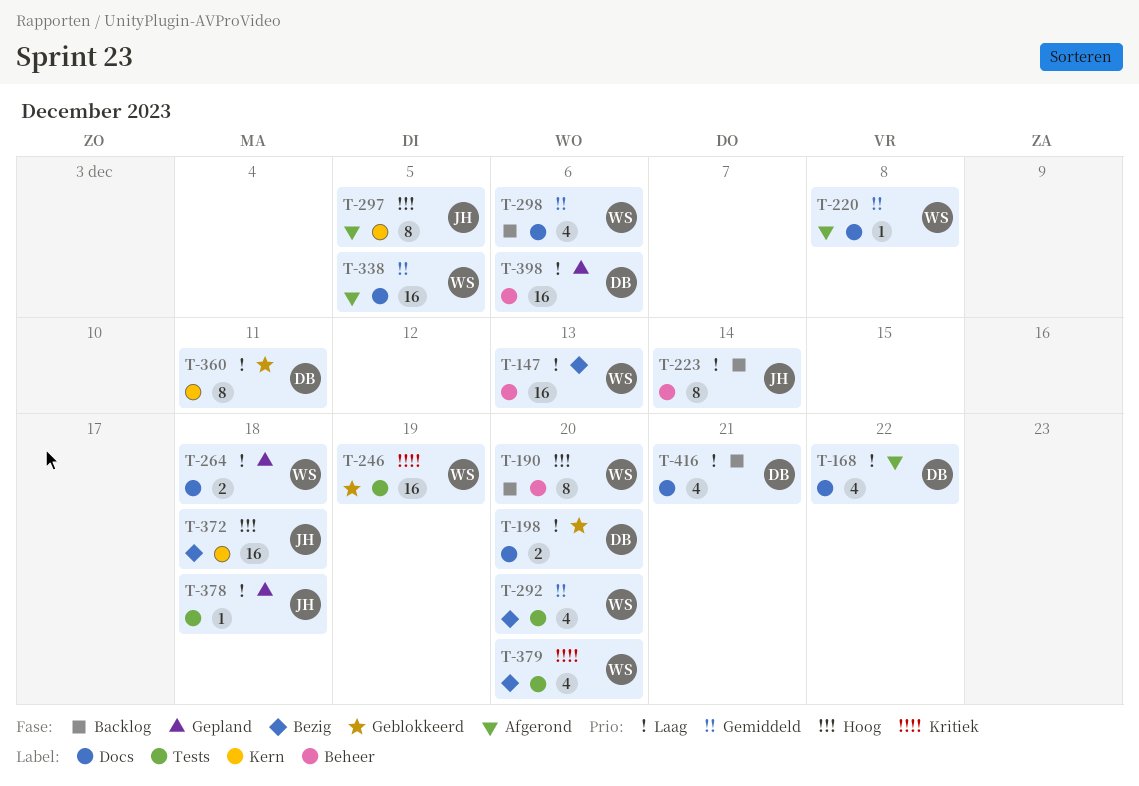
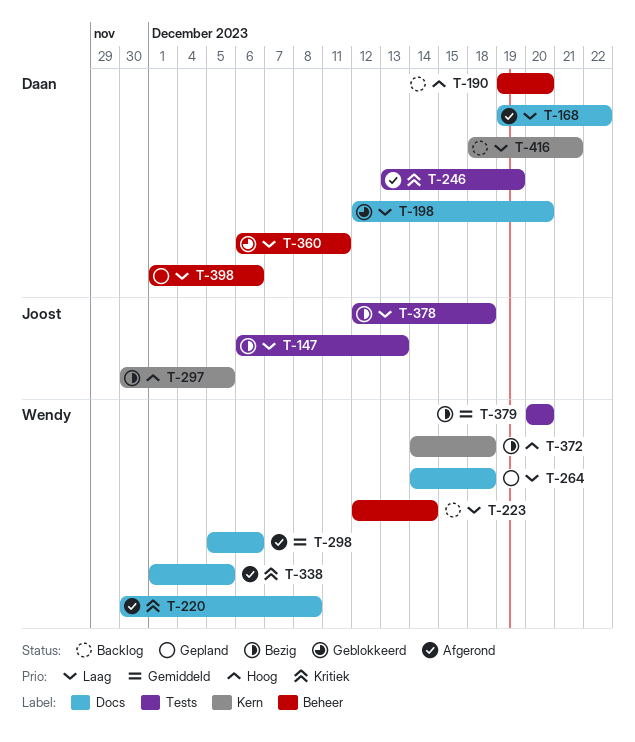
T-147, owner: Wendy -> Joost
T-147, label: Beheer -> Tests
T-190, owner: Wendy -> Daan
T-220, priority: Gemiddeld -> Kritiek
T-223, owner: Joost -> Wendy
T-246, status: Geblokkeerd -> Afgerond
T-246, owner: Wendy -> Daan
T-292: present -> none
T-297, status: Afgerond -> Bezig
T-298, status: Backlog -> Afgerond
T-338, priority: Gemiddeld -> Kritiek
T-360, label: Kern -> Beheer
T-372, owner: Joost -> Wendy
T-378, status: Gepland -> Bezig
T-379, priority: Kritiek -> Gemiddeld
T-416, label: Docs -> Kern

